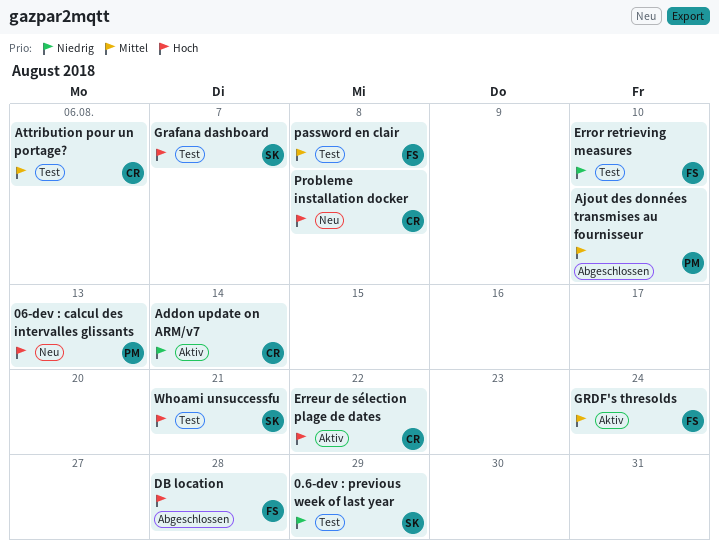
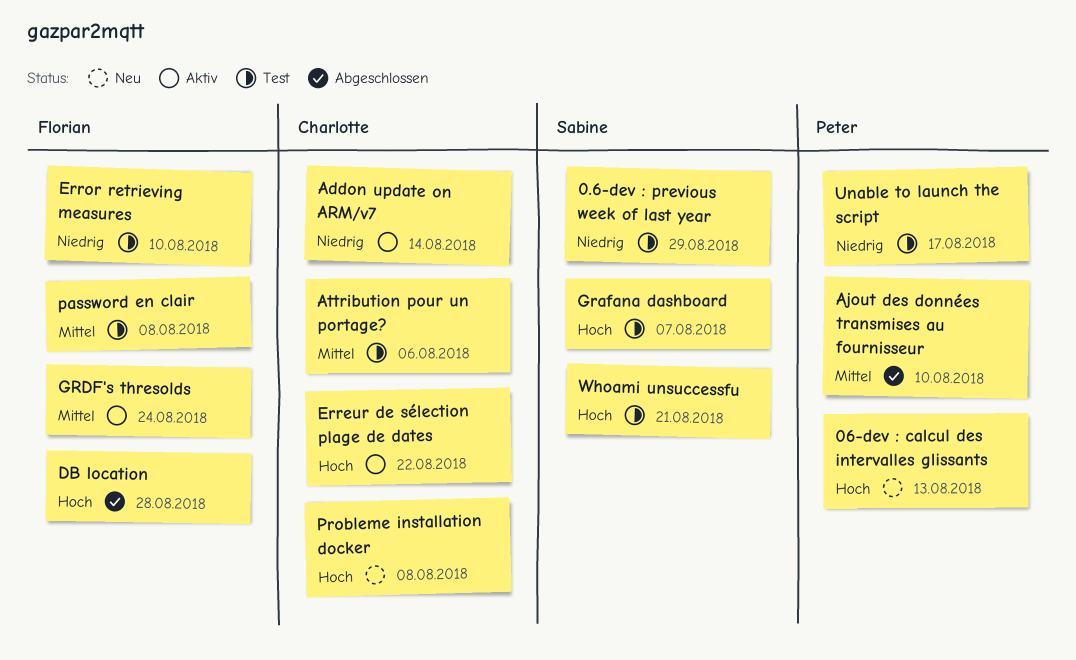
Unable to launch the script: none -> present

